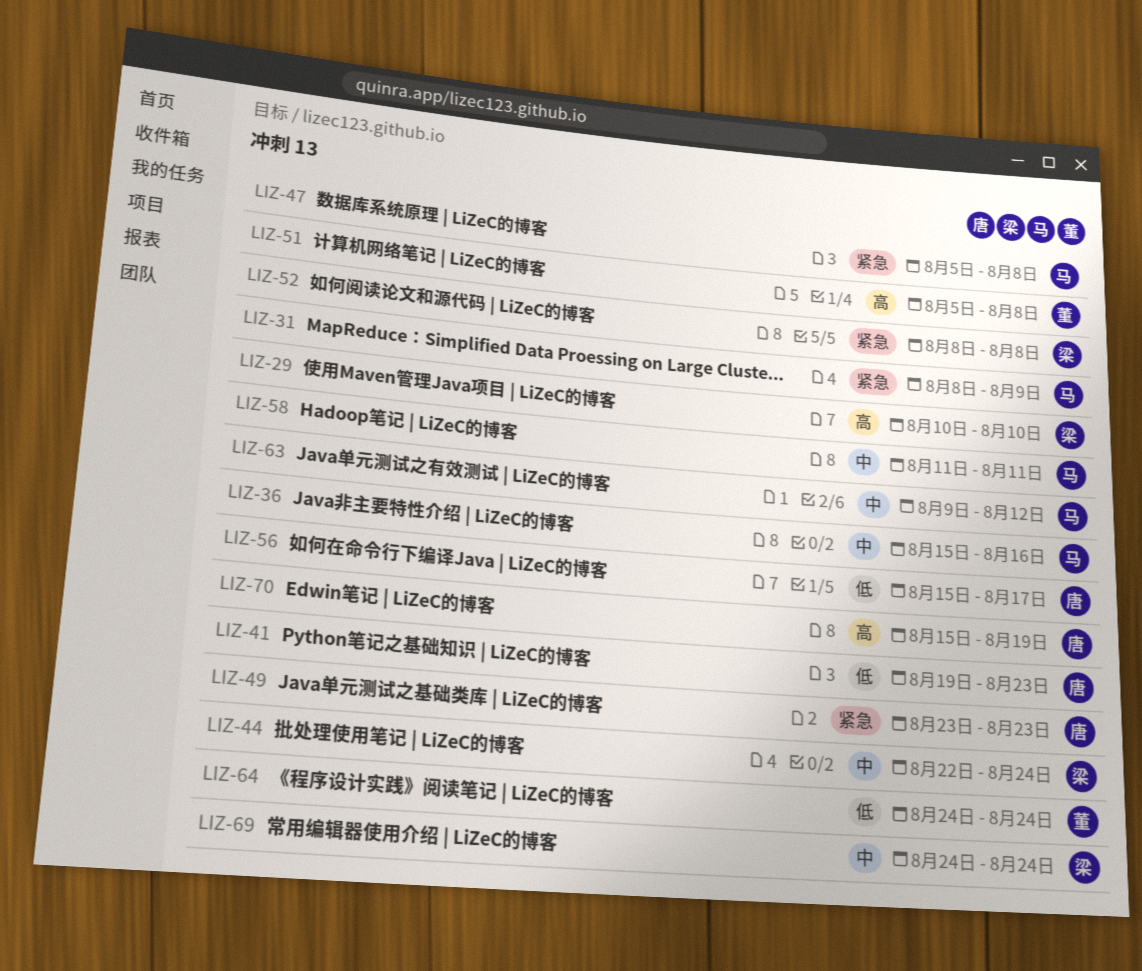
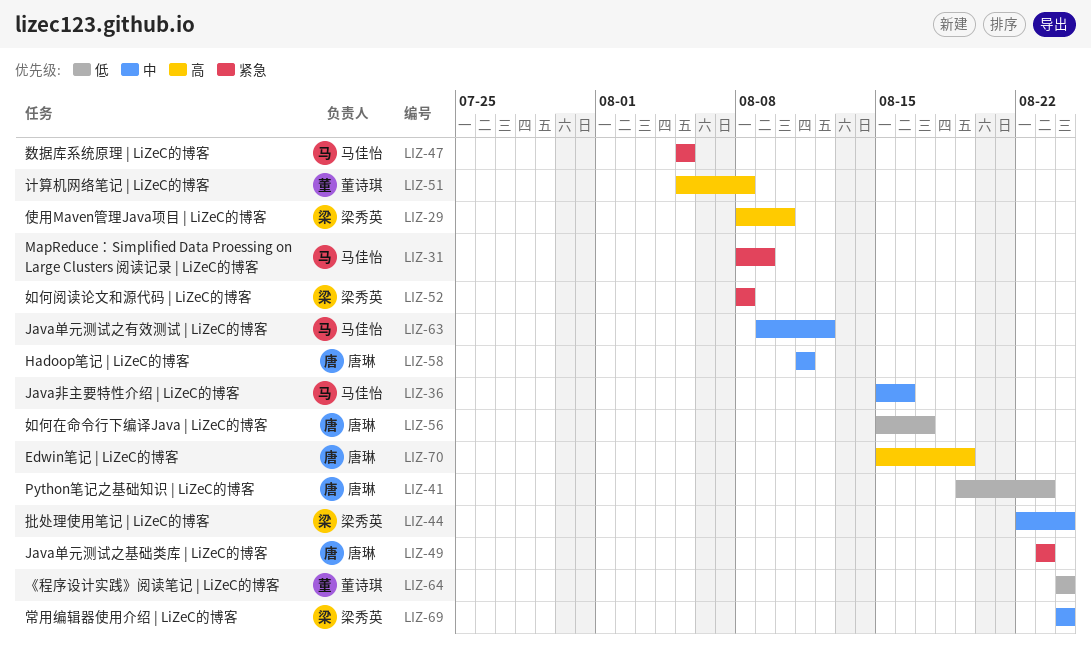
LIZ-29, start: Aug 10 -> Aug 8
LIZ-47, due: Aug 8 -> Aug 5
LIZ-58, owner: 马佳怡 -> 唐琳

